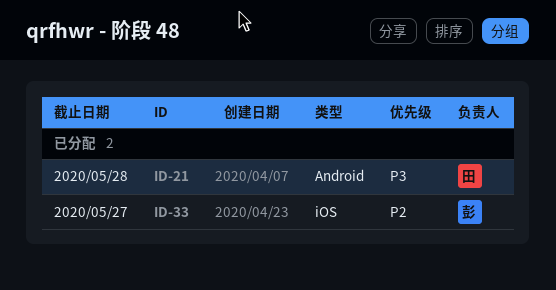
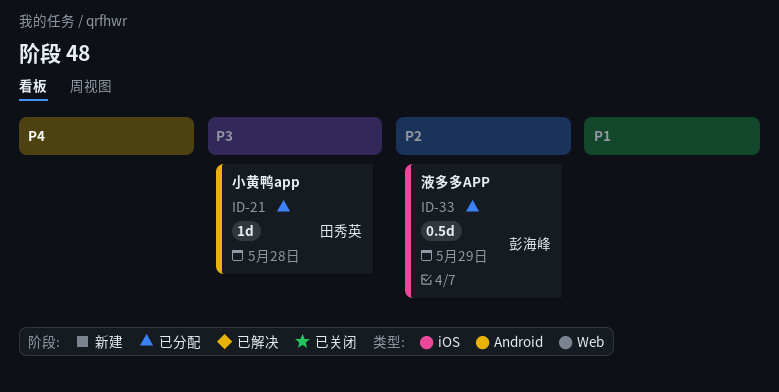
ID-33, due: May 27 -> May 29

